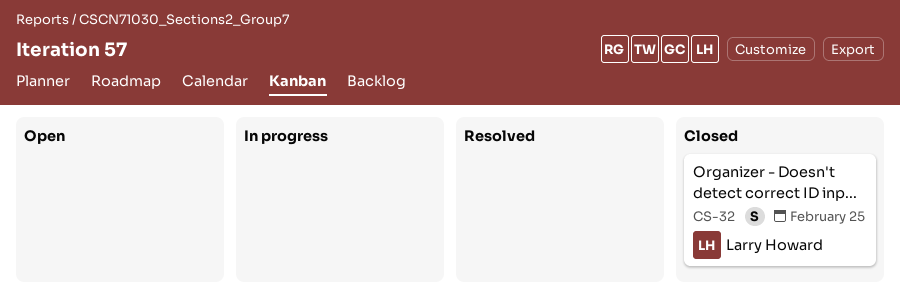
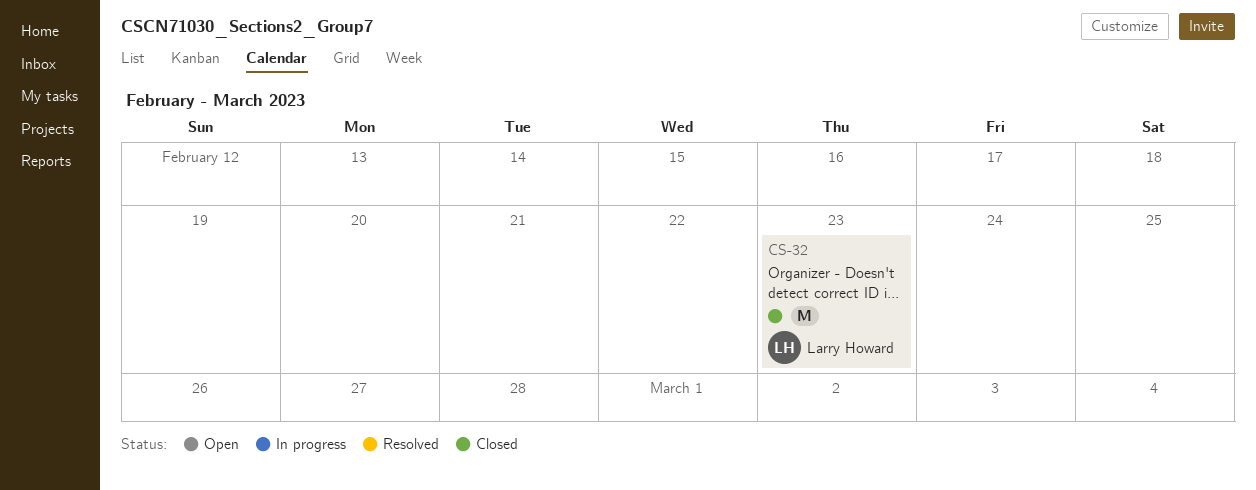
CS-32, estimate: S -> M
CS-32, due: Feb 25 -> Feb 23

